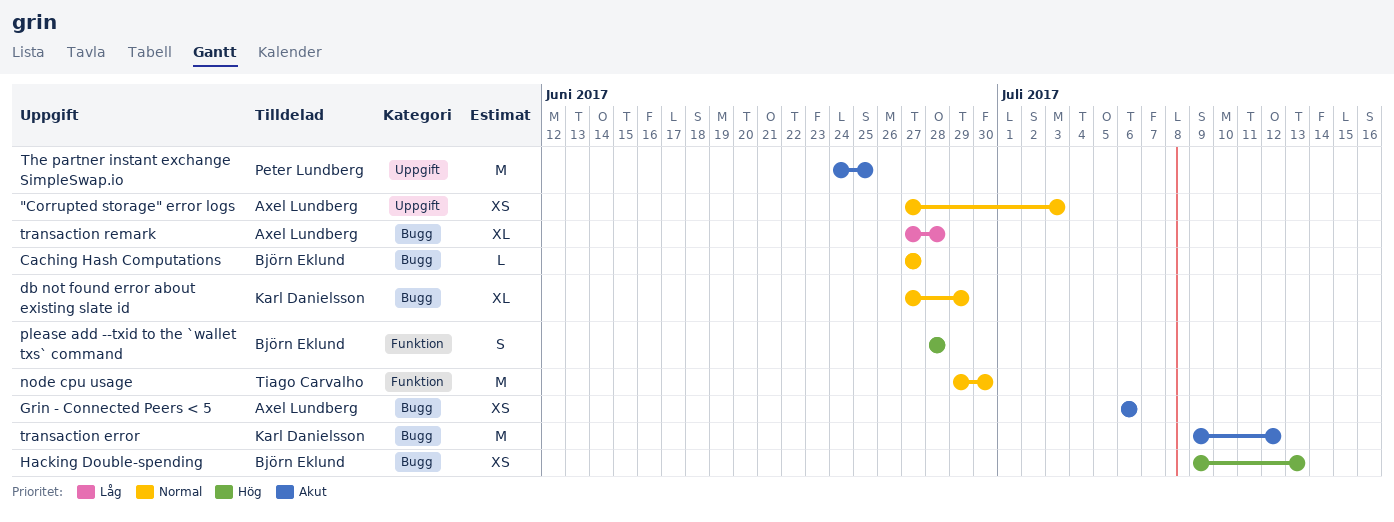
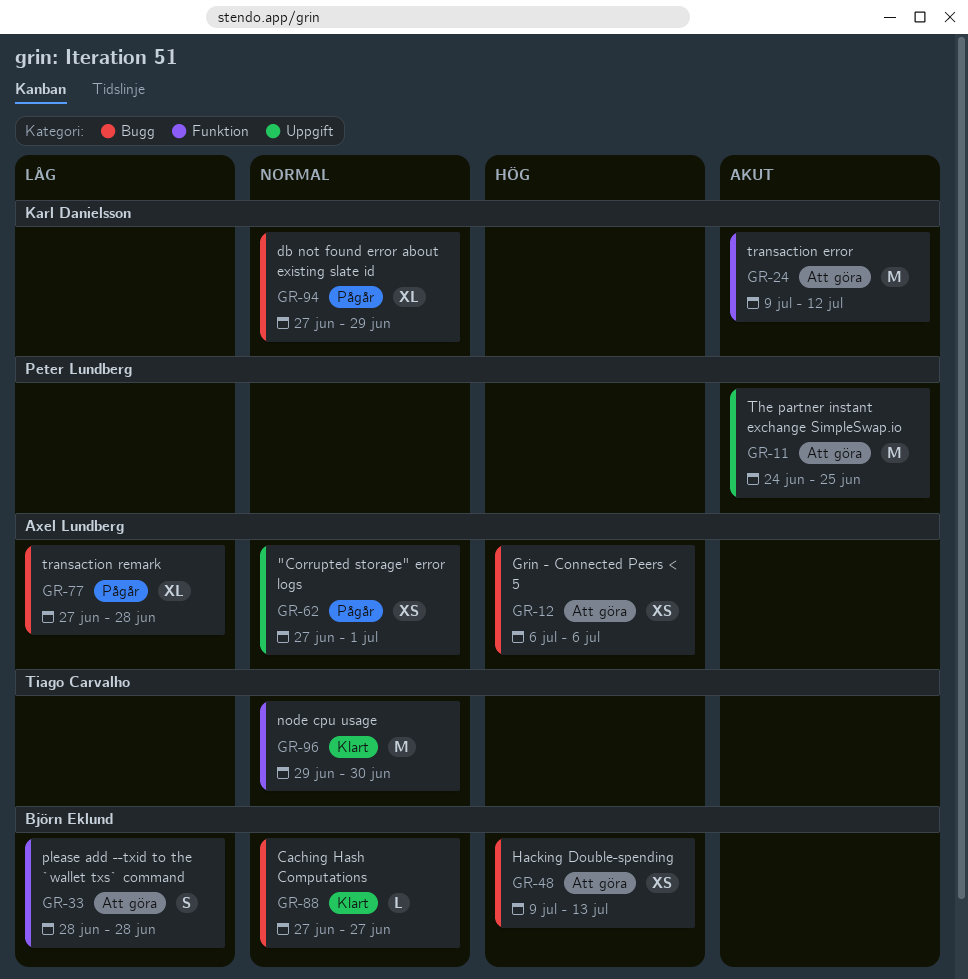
"Corrupted storage" error logs, due: Jul 3 -> Jul 1
Grin - Connected Peers < 5, priority: Akut -> Hög
please add --txid to the `wallet txs` command, priority: Hög -> Låg
transaction error, label: Bugg -> Funktion

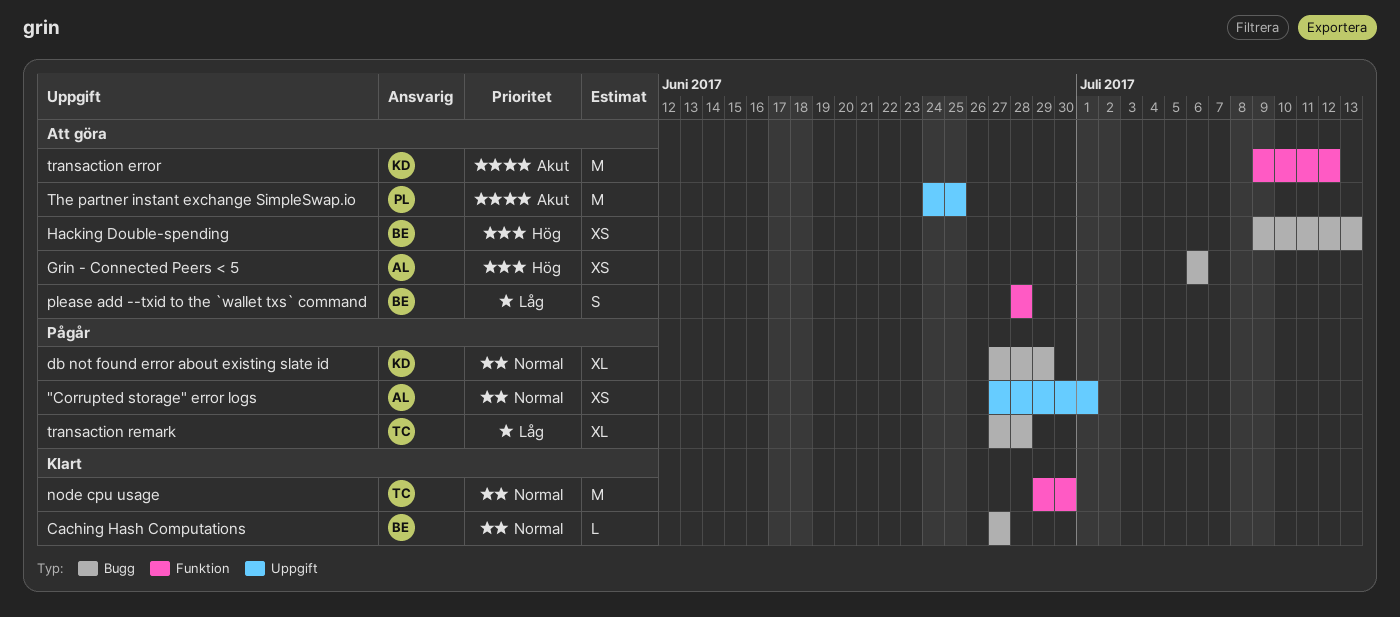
transaction remark, owner: Axel Lundberg -> Tiago Carvalho

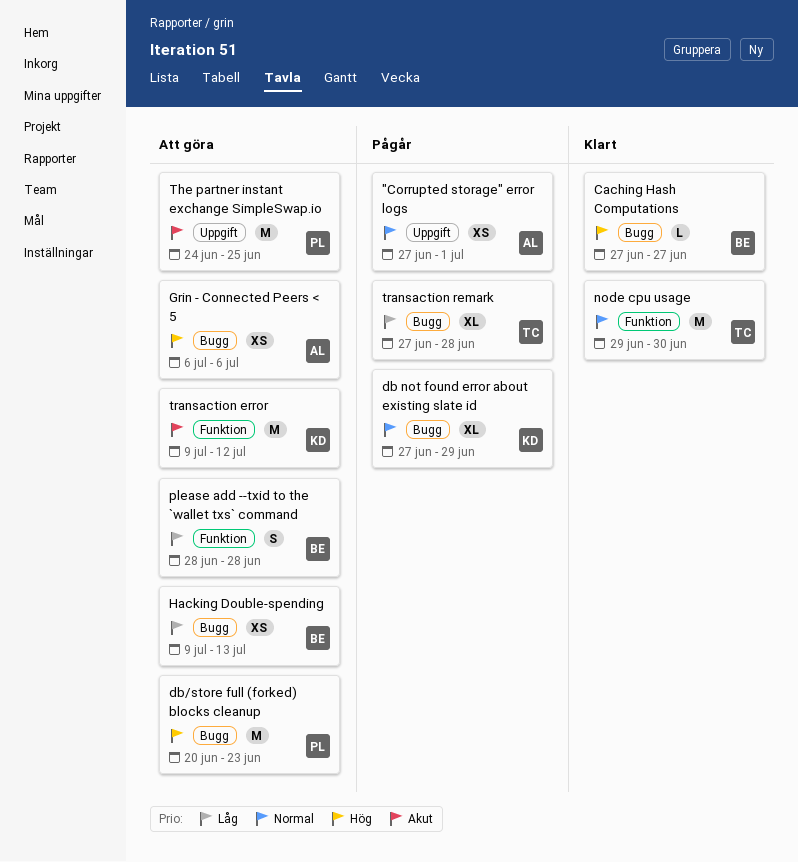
Caching Hash Computations, priority: Normal -> Hög
db/store full (forked) blocks cleanup: none -> present
Hacking Double-spending, priority: Hög -> Låg

